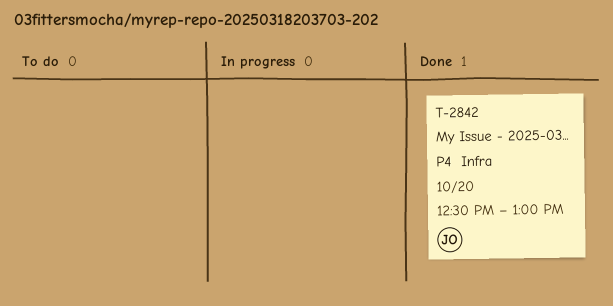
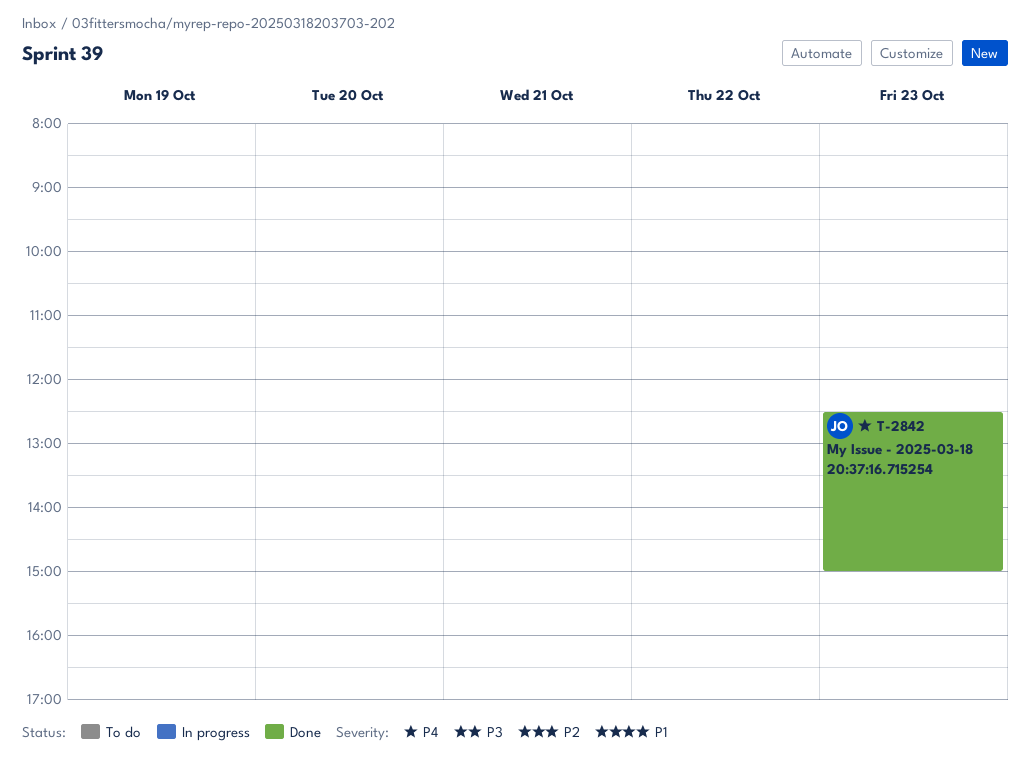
T-2842, day: Oct 20 -> Oct 23
T-2842, ends: 13:00 -> 15:00

